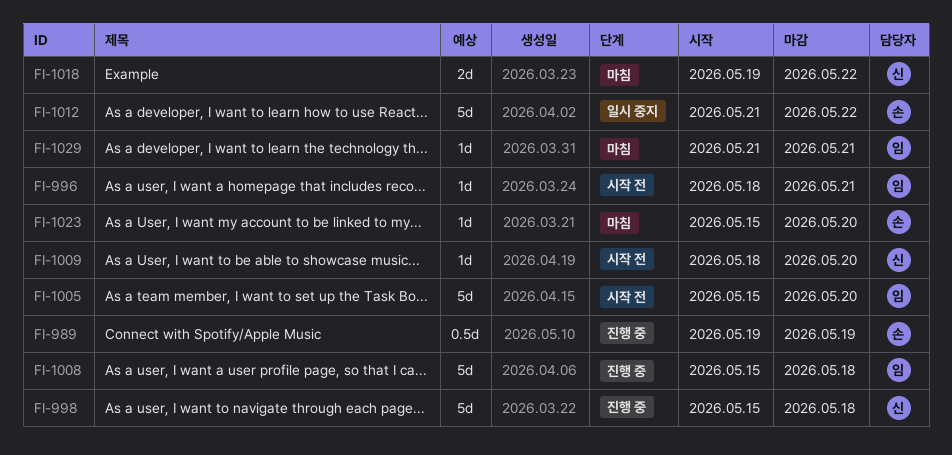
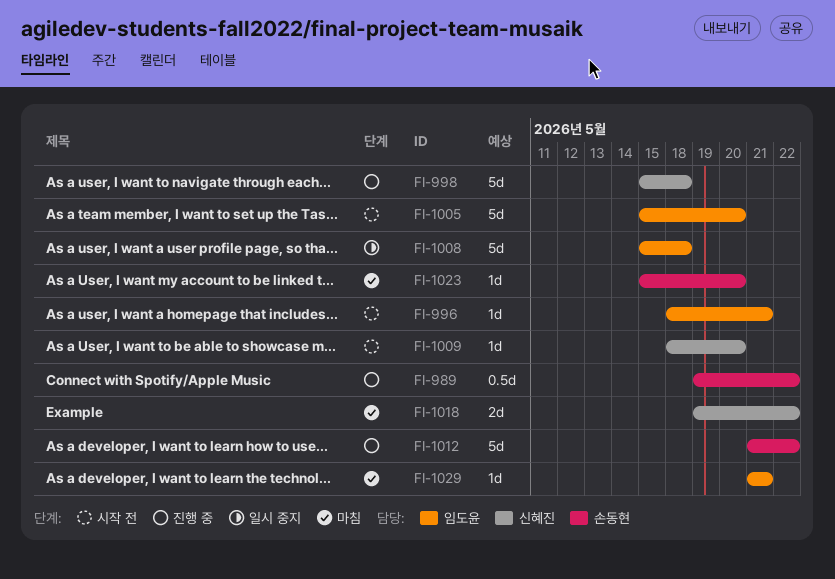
FI-989, due: May 19 -> May 22
FI-1008, status: 진행 중 -> 일시 중지
FI-1012, status: 일시 중지 -> 진행 중

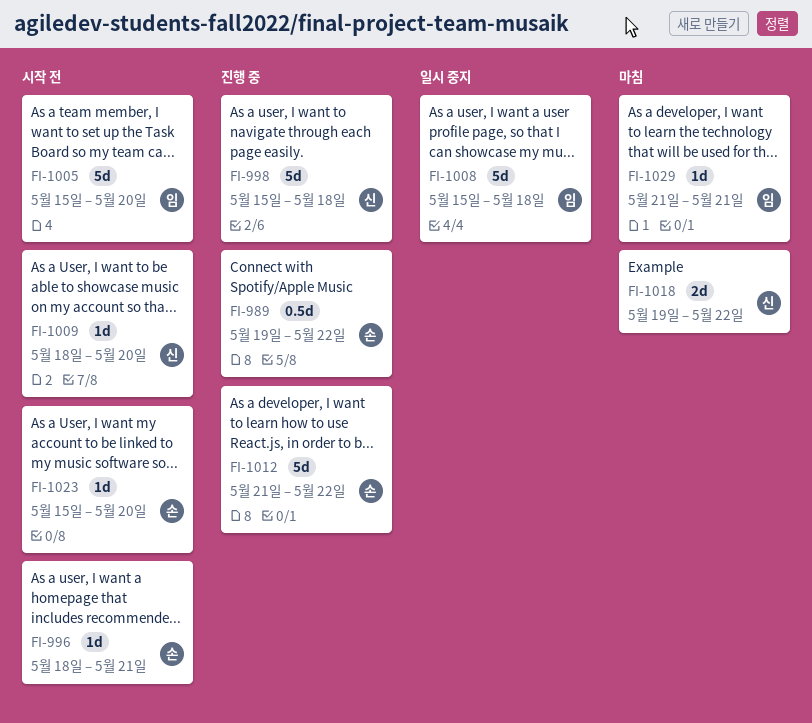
FI-996, owner: 임도윤 -> 손동현
FI-1023, status: 마침 -> 시작 전

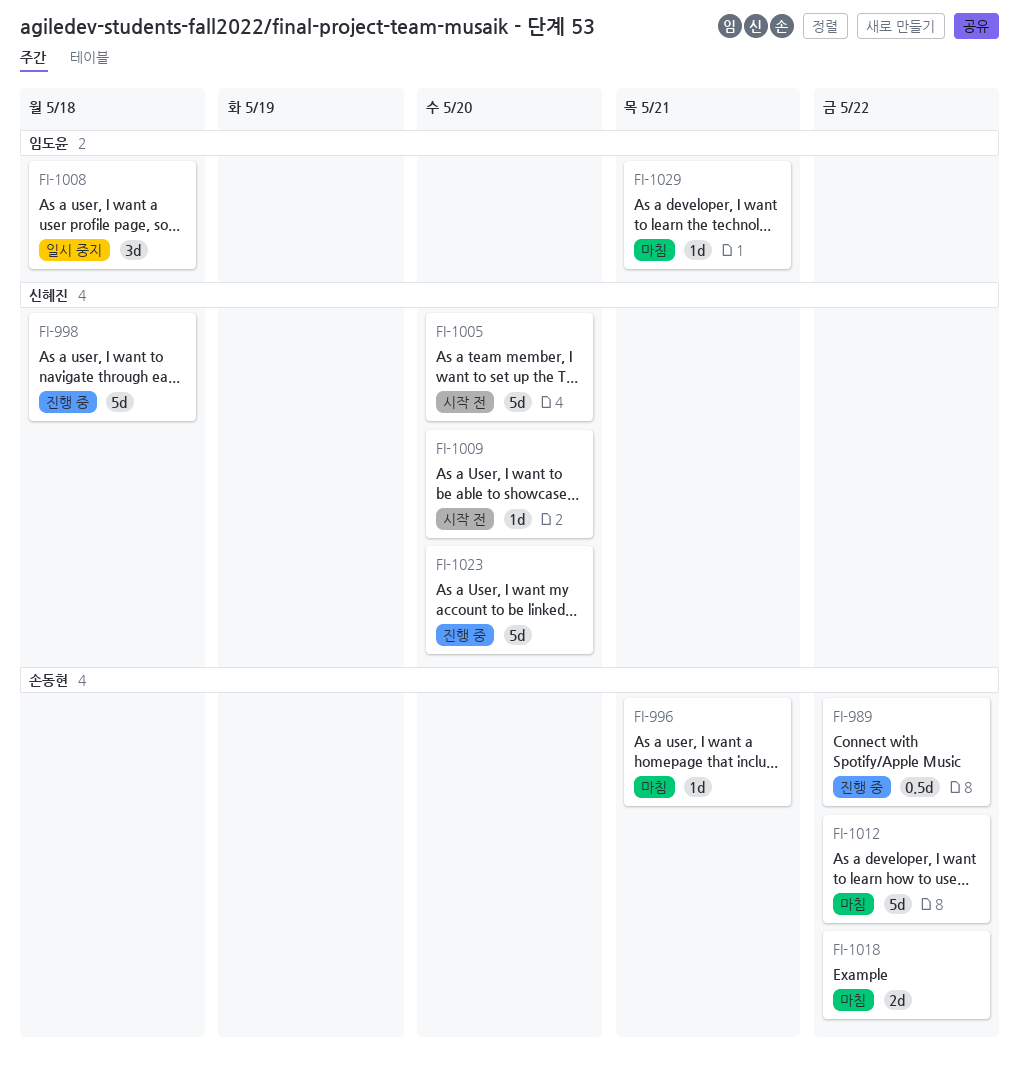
FI-996, status: 시작 전 -> 마침
FI-1005, owner: 임도윤 -> 신혜진
FI-1008, estimate: 5d -> 3d
FI-1012, status: 진행 중 -> 마침
FI-1018, owner: 신혜진 -> 손동현
FI-1023, status: 시작 전 -> 진행 중
FI-1023, owner: 손동현 -> 신혜진
FI-1023, estimate: 1d -> 5d

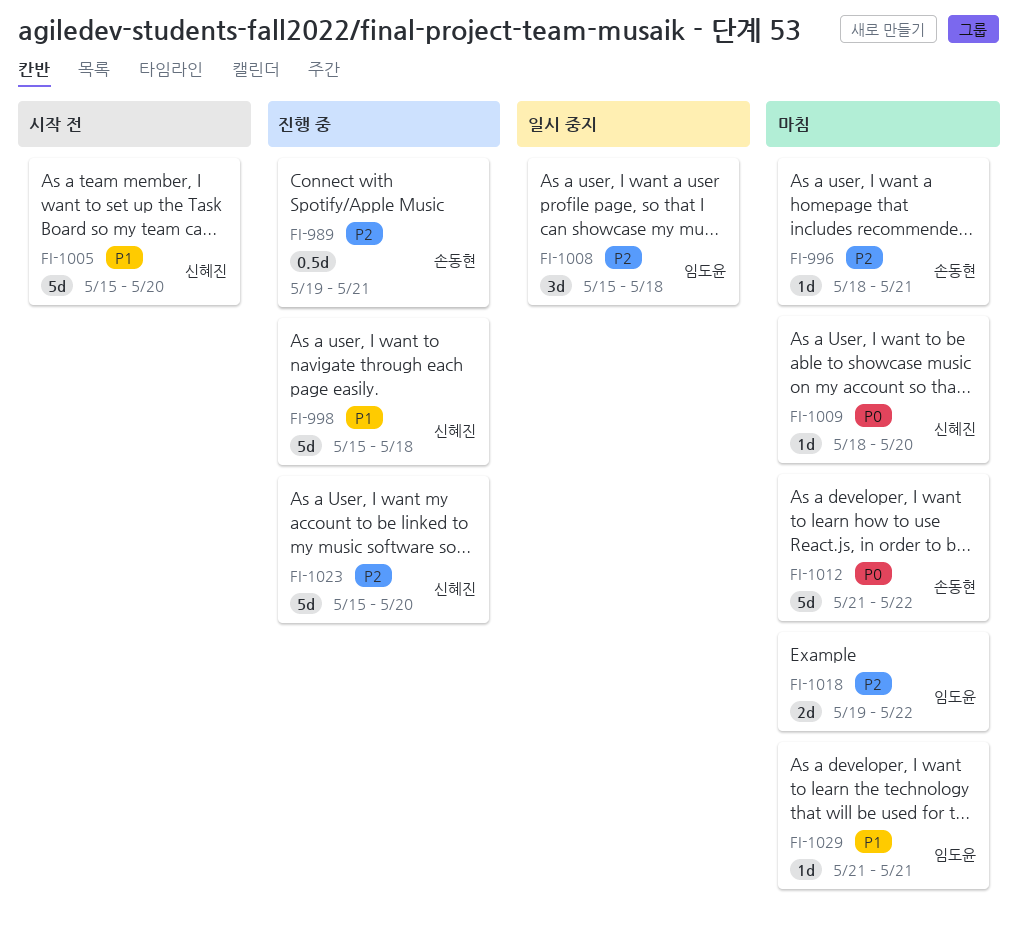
FI-989, due: May 22 -> May 21
FI-1009, status: 시작 전 -> 마침
FI-1018, owner: 손동현 -> 임도윤

